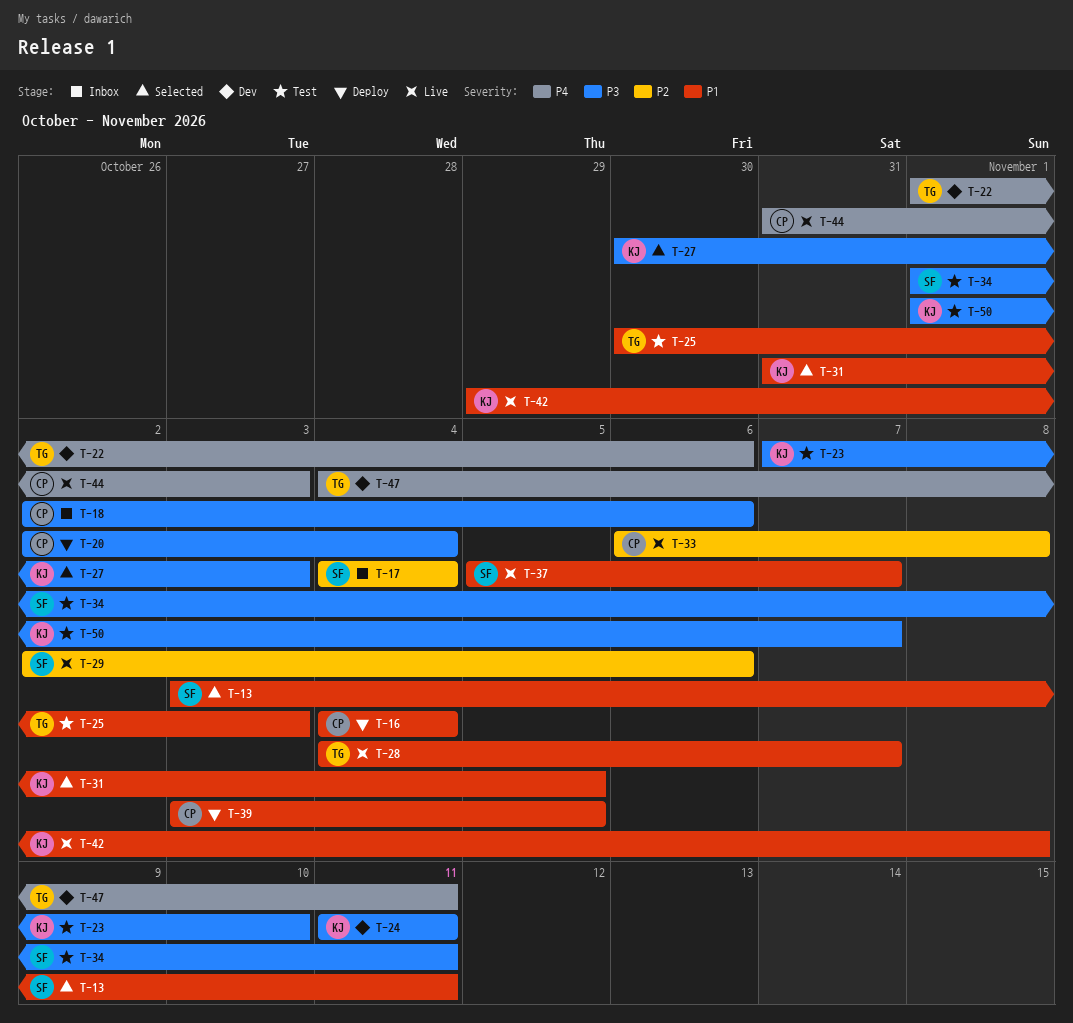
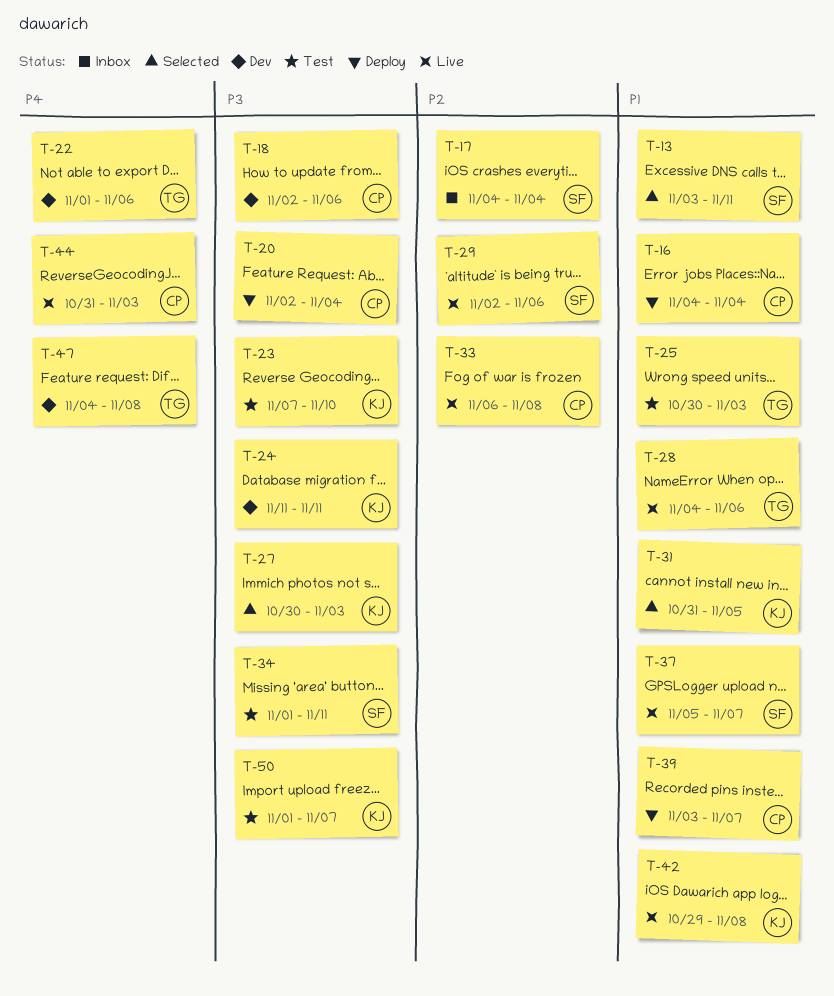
T-18, status: Inbox -> Dev
T-28, due: Nov 7 -> Nov 6
T-39, due: Nov 5 -> Nov 7
T-47, due: Nov 11 -> Nov 8

